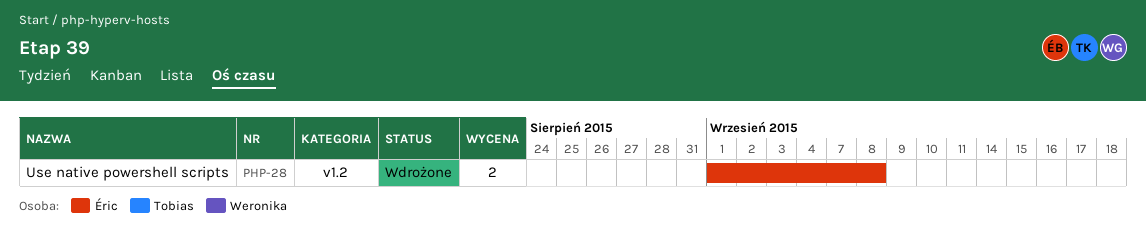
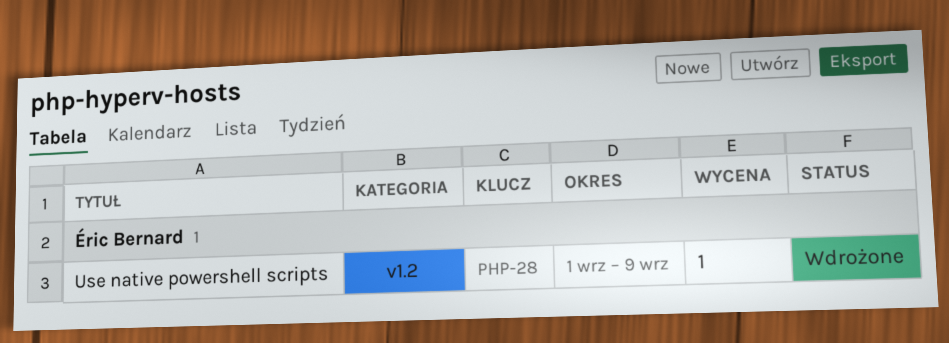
PHP-28, estimate: 2 -> 1
PHP-28, due: Sep 8 -> Sep 9

